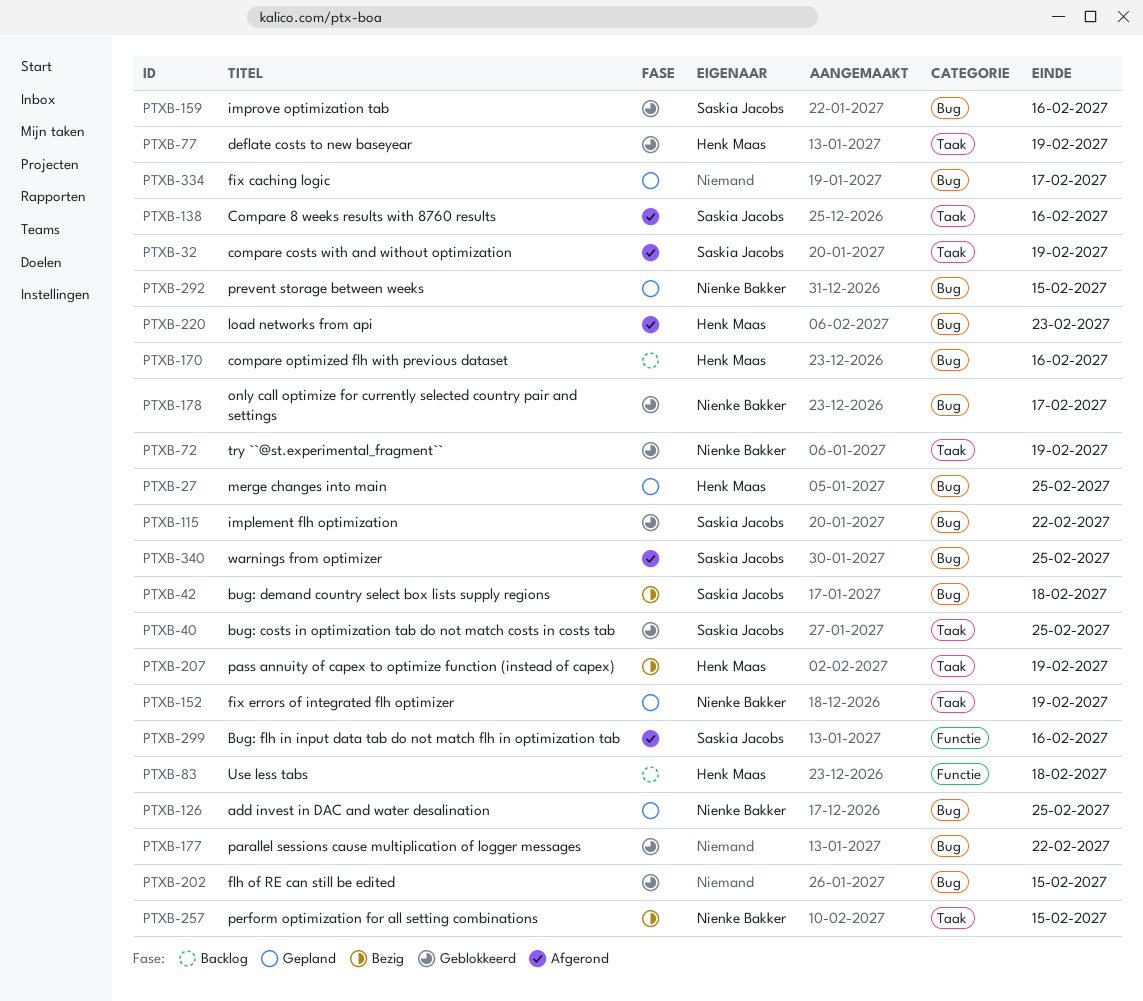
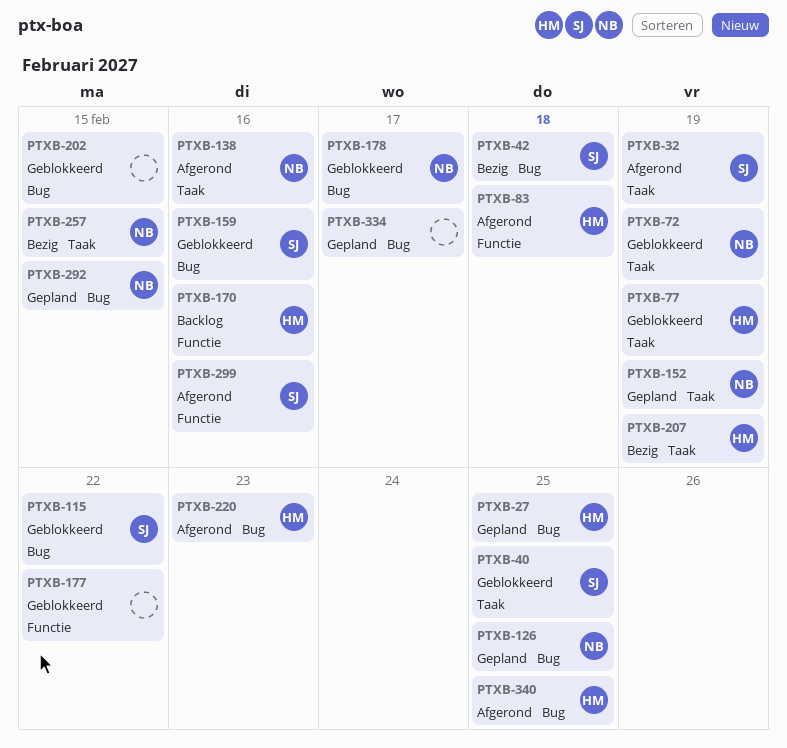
PTXB-83, status: Backlog -> Afgerond
PTXB-138, owner: Saskia Jacobs -> Nienke Bakker
PTXB-170, label: Bug -> Functie
PTXB-177, label: Bug -> Functie
PTXB-340, owner: Saskia Jacobs -> Henk Maas

